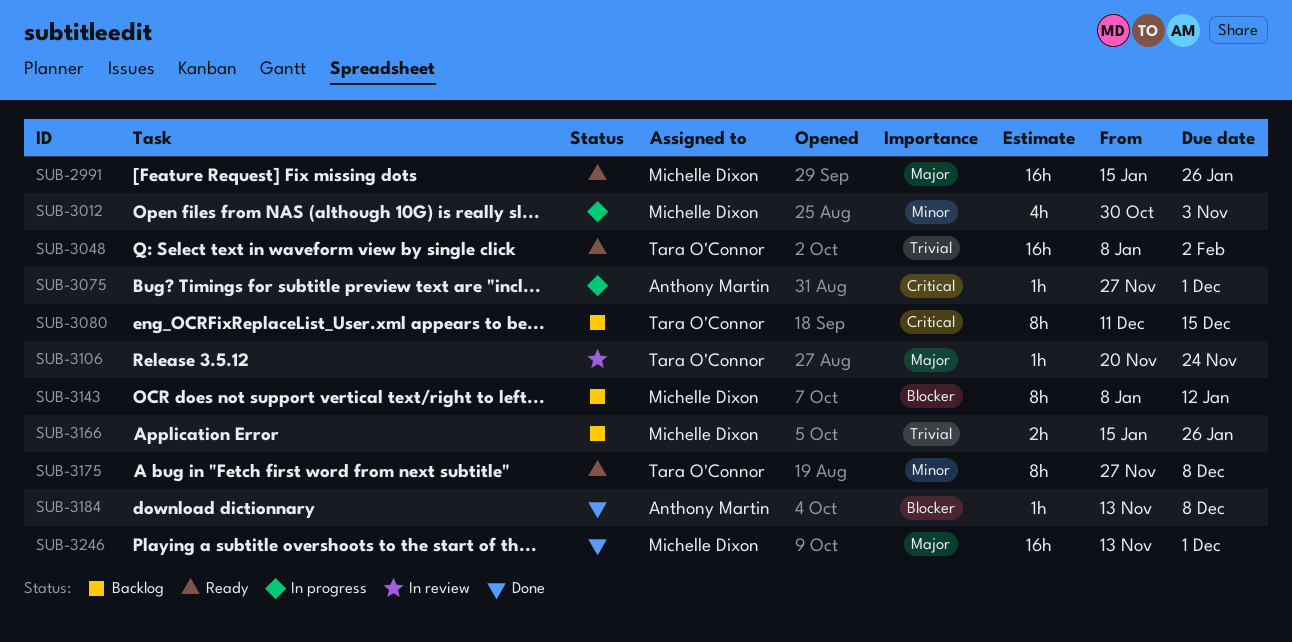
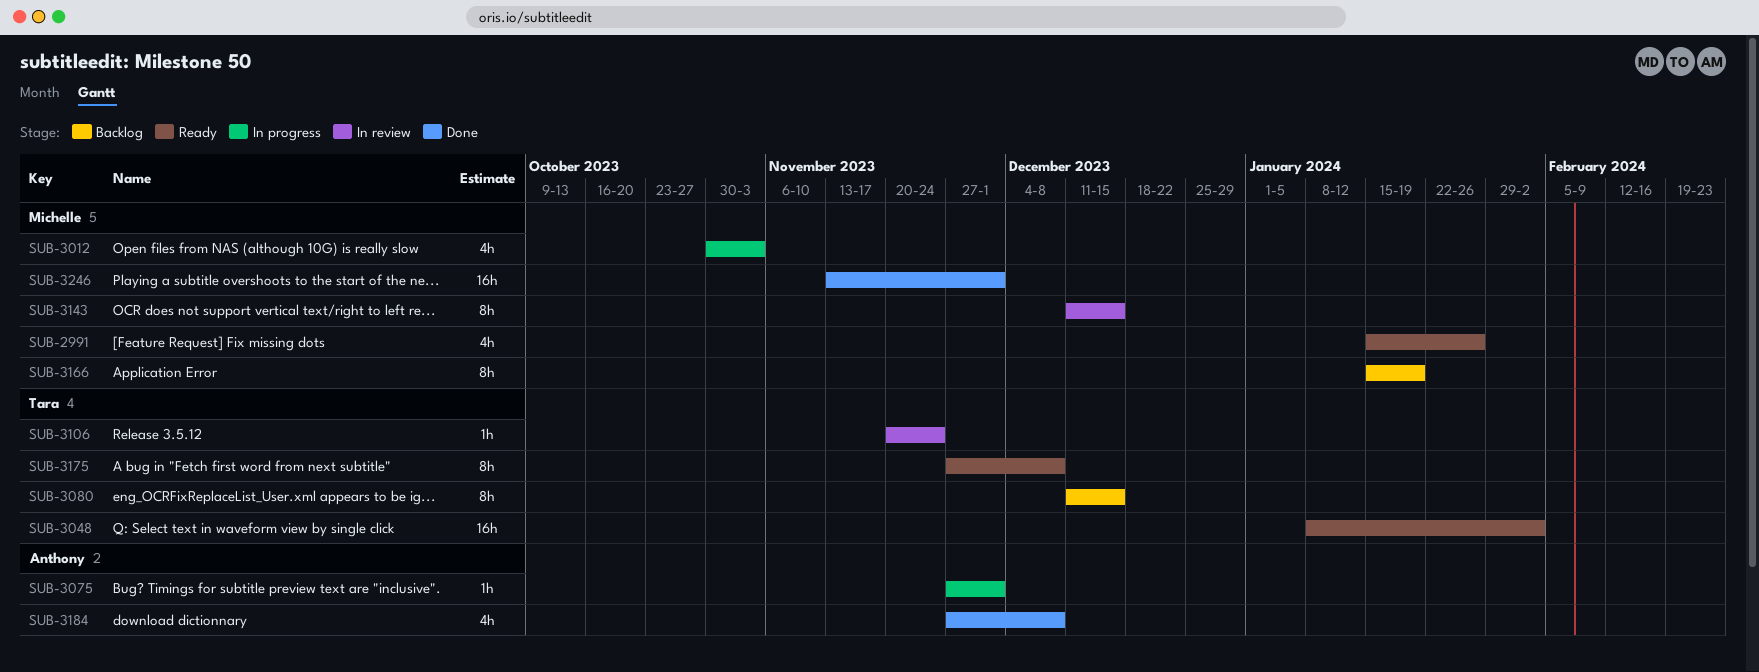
SUB-2991, estimate: 16h -> 4h
SUB-3143, status: Backlog -> In review
SUB-3143, start: Jan 8 -> Dec 11
SUB-3143, due: Jan 12 -> Dec 15
SUB-3166, estimate: 2h -> 8h
SUB-3166, due: Jan 26 -> Jan 19
SUB-3184, estimate: 1h -> 4h
SUB-3184, start: Nov 13 -> Nov 27

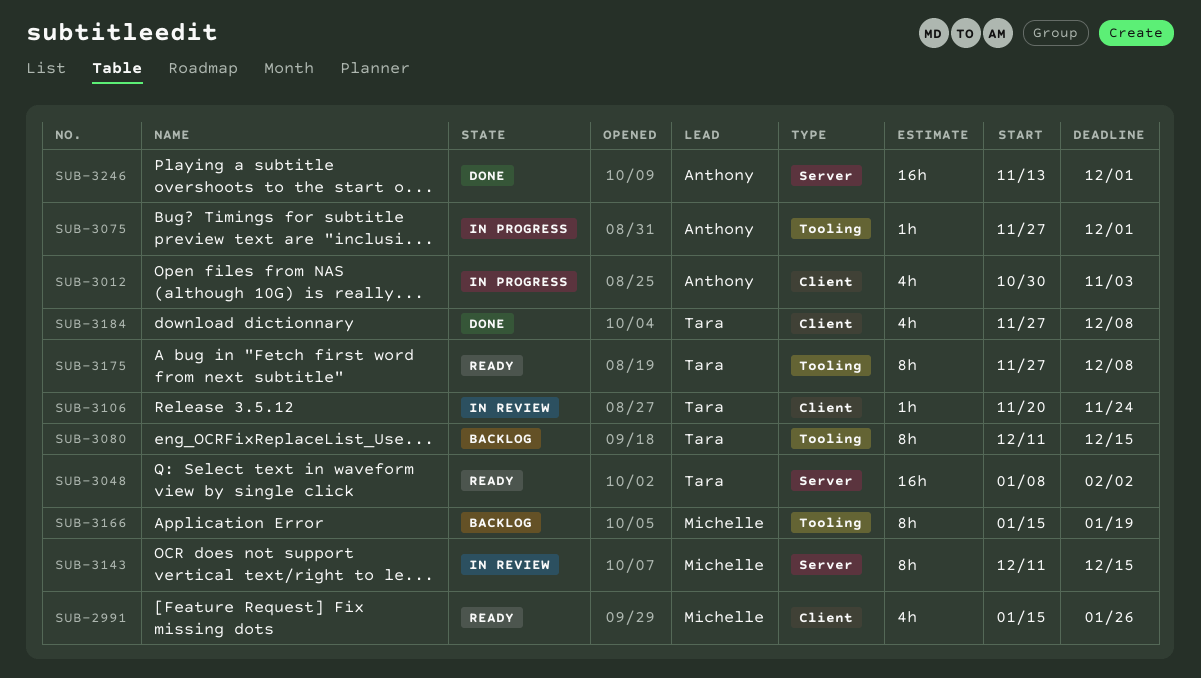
SUB-3012, owner: Michelle -> Anthony
SUB-3184, owner: Anthony -> Tara
SUB-3246, owner: Michelle -> Anthony

